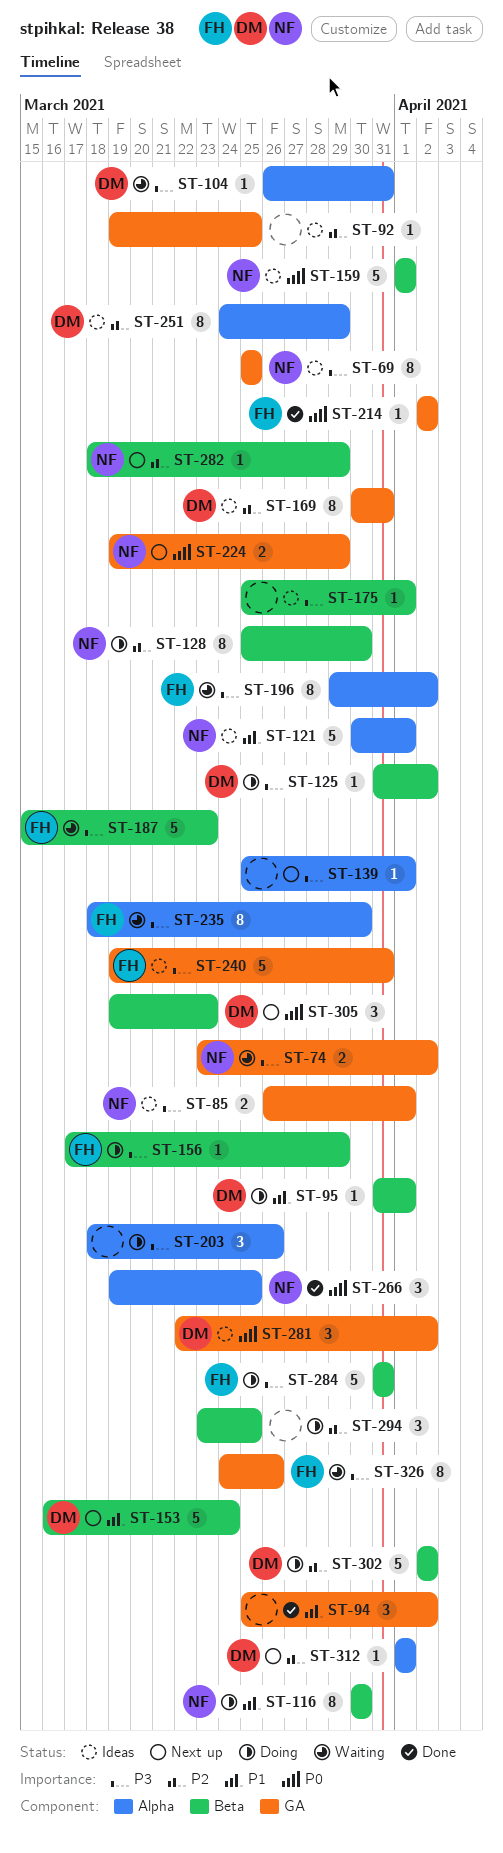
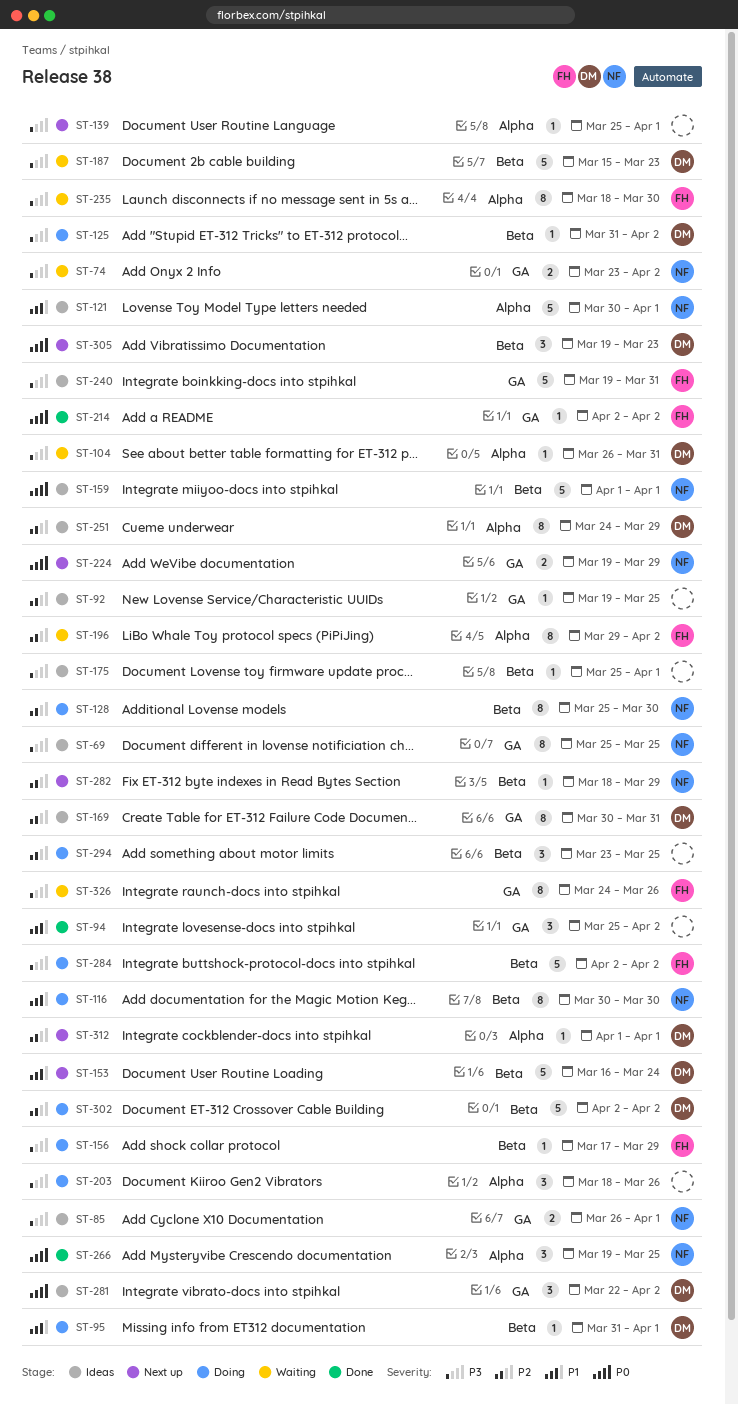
ST-187, owner: FH -> DM
ST-196, priority: P3 -> P2
ST-284, start: Mar 31 -> Apr 2
ST-284, due: Mar 31 -> Apr 2

